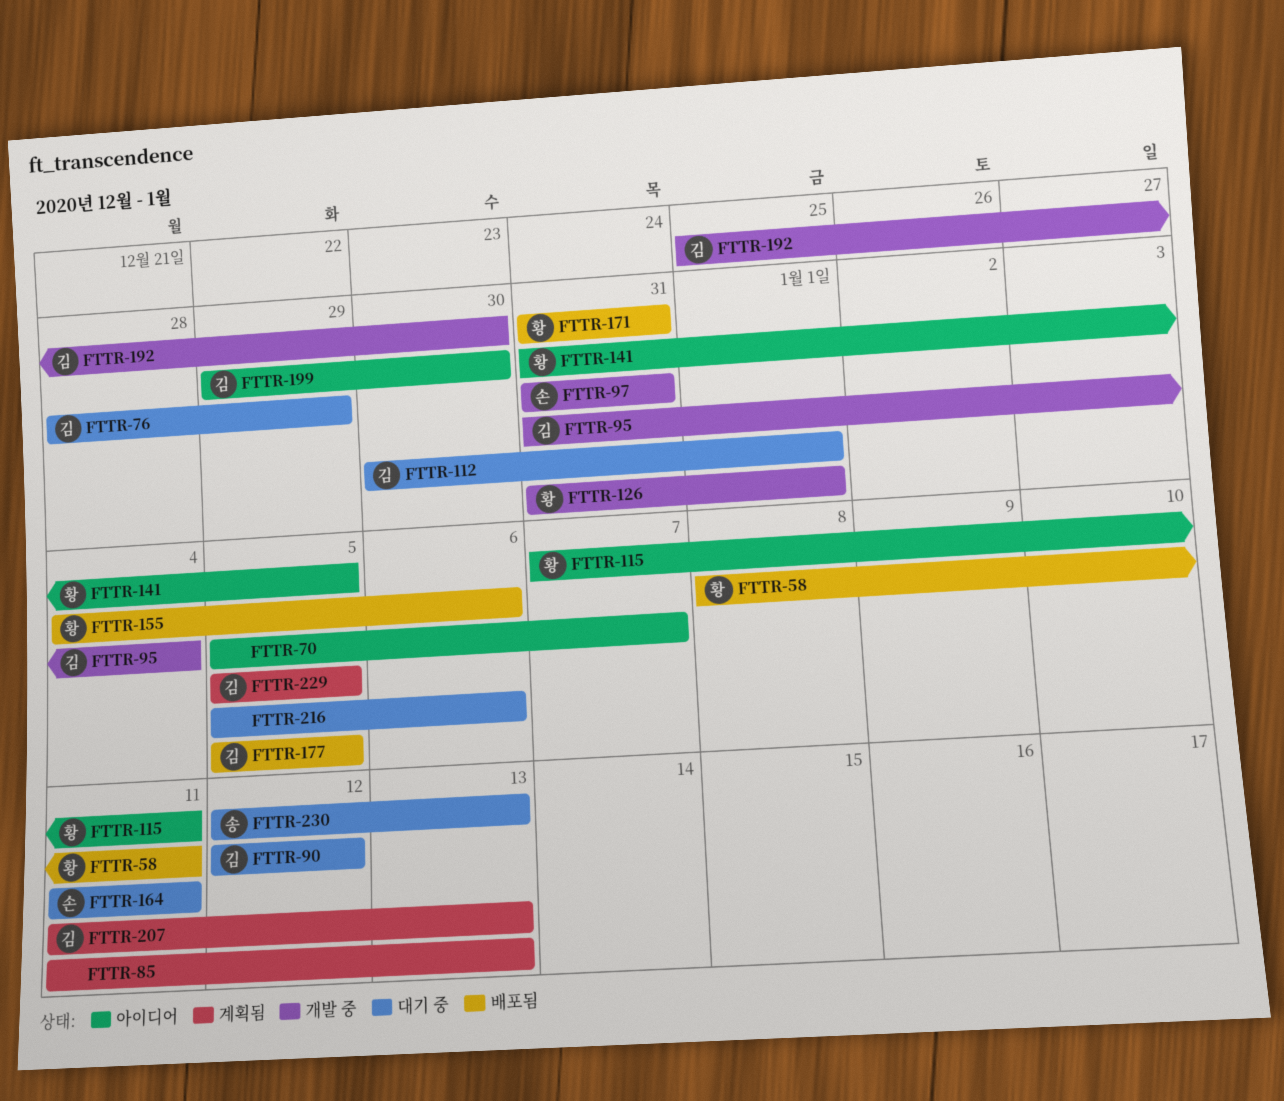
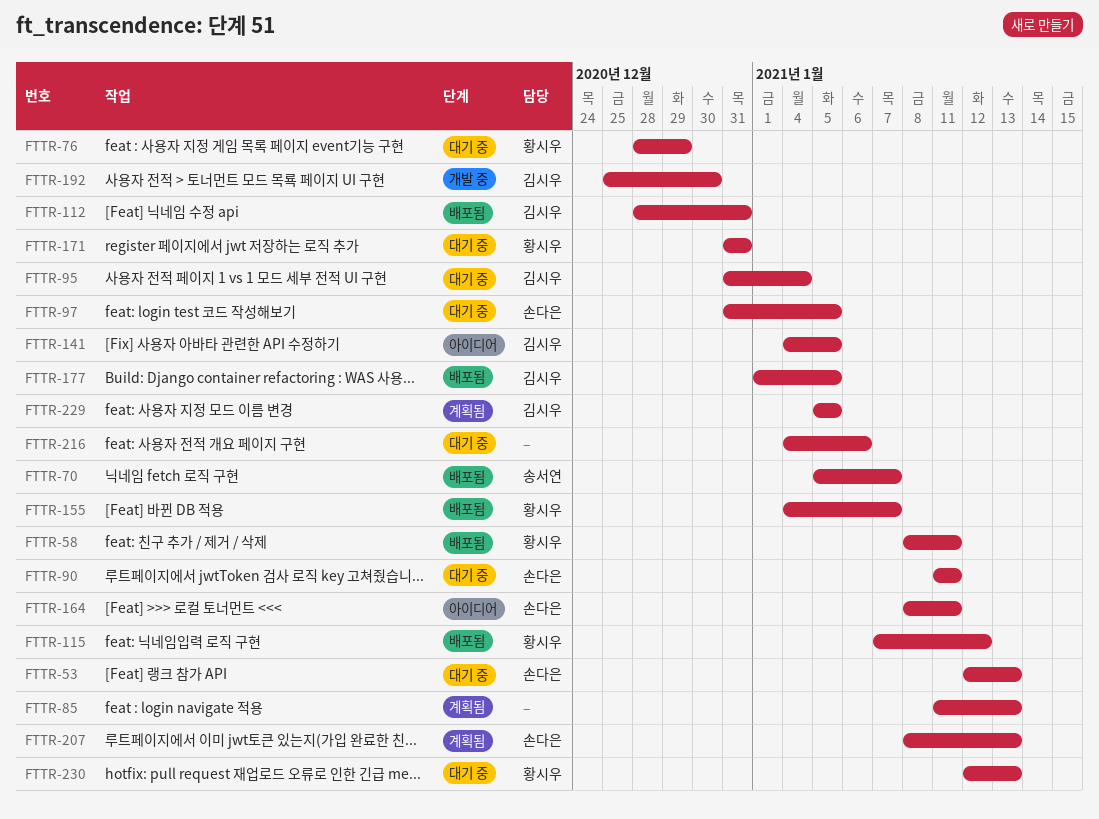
FTTR-53: none -> present
FTTR-70, status: 아이디어 -> 배포됨
FTTR-70, owner: none -> 송서연
FTTR-76, owner: 김시우 -> 황시우
FTTR-90, owner: 김시우 -> 손다은
FTTR-90, start: Jan 12 -> Jan 11
FTTR-90, due: Jan 12 -> Jan 11
FTTR-95, status: 개발 중 -> 대기 중
FTTR-97, status: 개발 중 -> 대기 중
FTTR-97, due: Dec 31 -> Jan 5
FTTR-112, status: 대기 중 -> 배포됨
FTTR-112, start: Dec 30 -> Dec 28
FTTR-112, due: Jan 1 -> Dec 31
FTTR-115, status: 아이디어 -> 배포됨
FTTR-115, due: Jan 11 -> Jan 12
FTTR-126: present -> none
FTTR-141, owner: 황시우 -> 김시우
FTTR-141, start: Dec 31 -> Jan 4
FTTR-155, due: Jan 6 -> Jan 7
FTTR-164, status: 대기 중 -> 아이디어
FTTR-164, start: Jan 11 -> Jan 8
FTTR-171, status: 배포됨 -> 대기 중
FTTR-177, start: Jan 5 -> Jan 1
FTTR-199: present -> none
FTTR-207, owner: 김시우 -> 손다은
FTTR-207, start: Jan 11 -> Jan 8
FTTR-216, start: Jan 5 -> Jan 4
FTTR-230, owner: 송서연 -> 황시우

